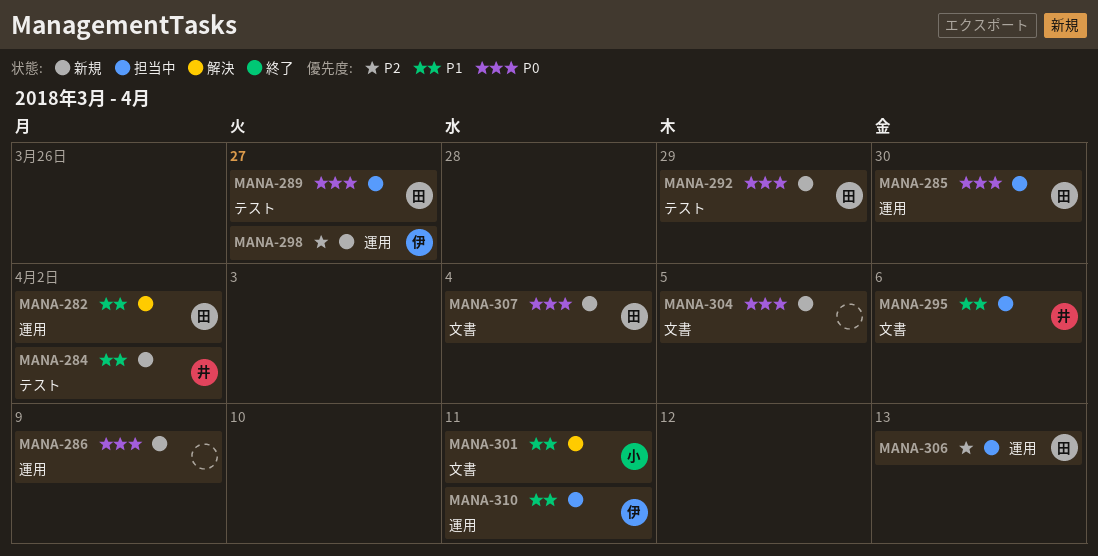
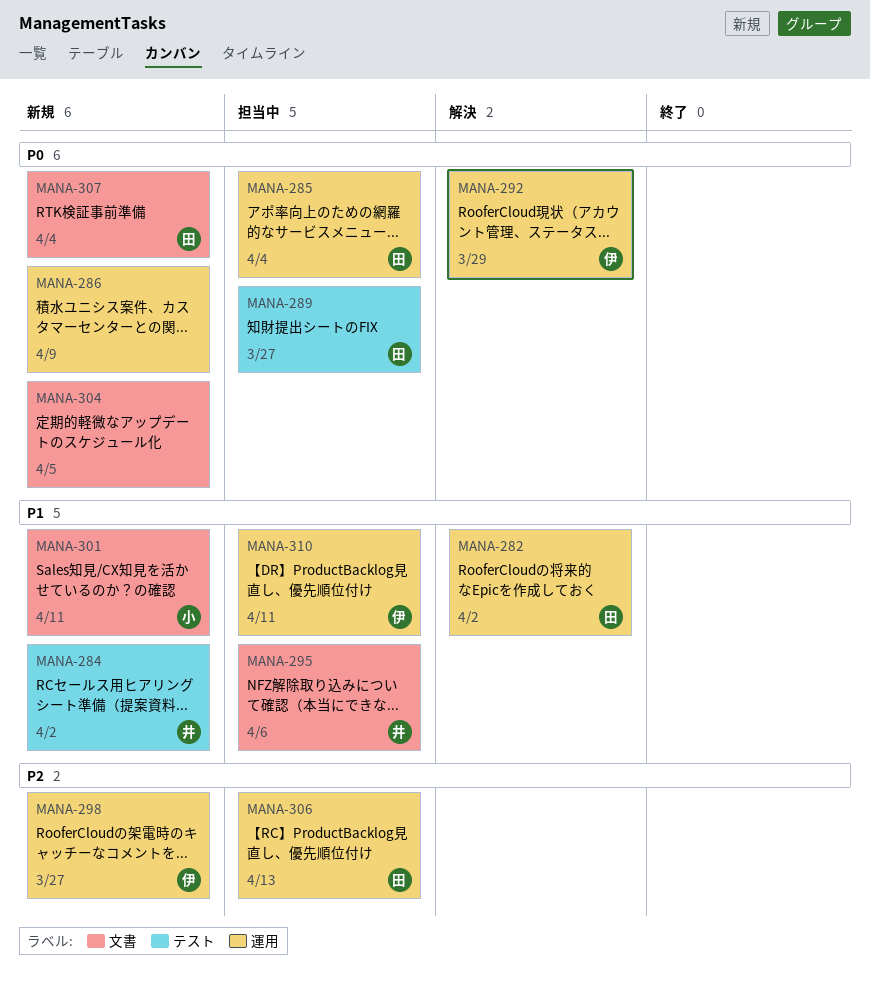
MANA-285, due: Mar 30 -> Apr 4
MANA-292, status: 新規 -> 解決
MANA-292, owner: 田 -> 伊
MANA-292, label: テスト -> 運用
MANA-301, status: 解決 -> 新規

